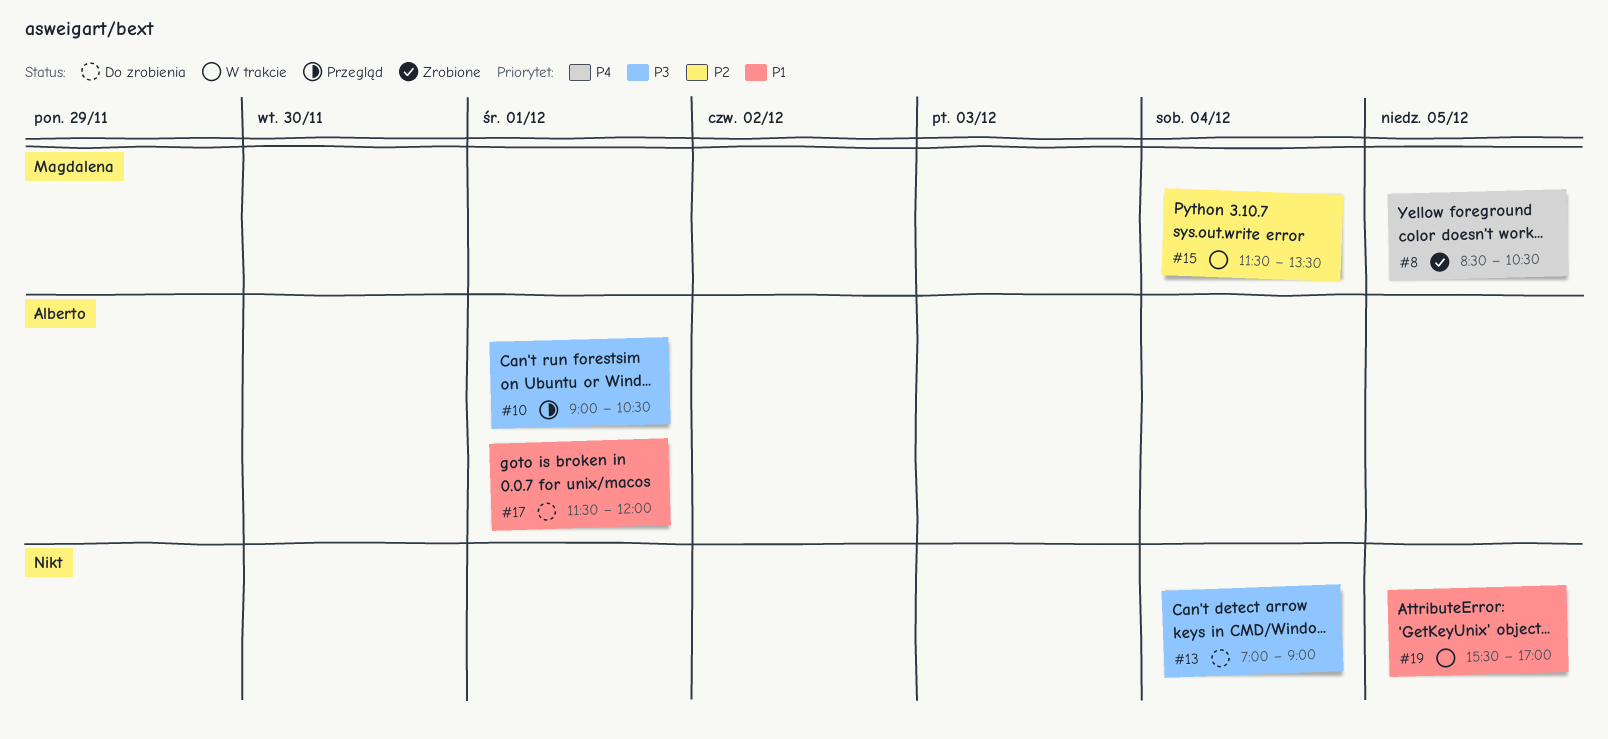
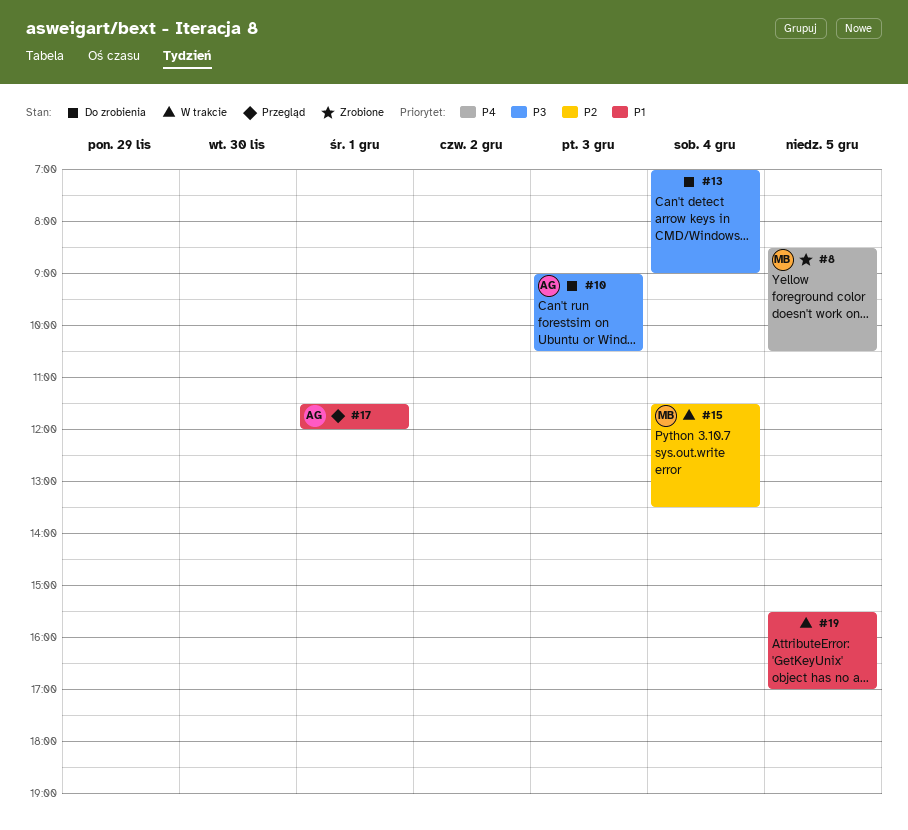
#10, status: Przegląd -> Do zrobienia
#10, day: Dec 1 -> Dec 3
#17, status: Do zrobienia -> Przegląd

